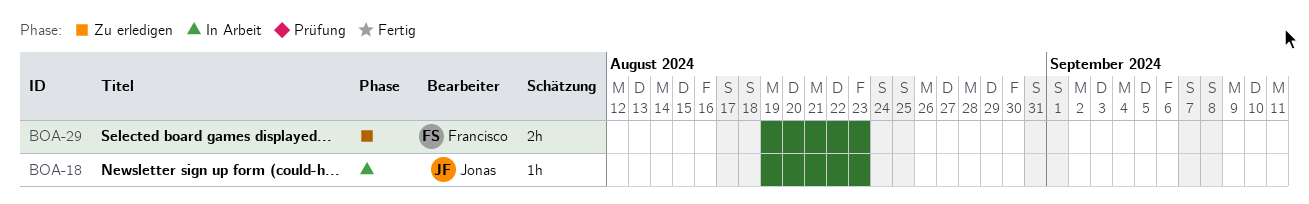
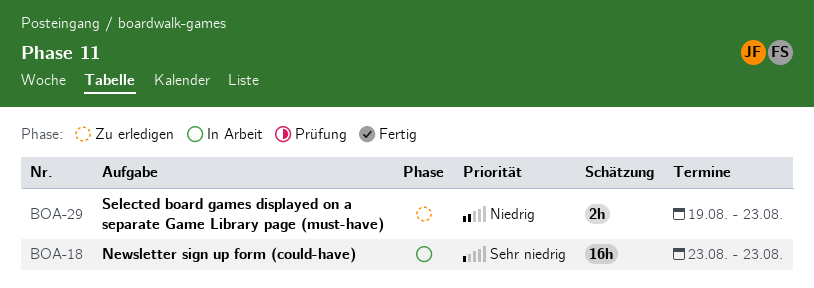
BOA-18, estimate: 1h -> 16h
BOA-18, start: Aug 19 -> Aug 23

